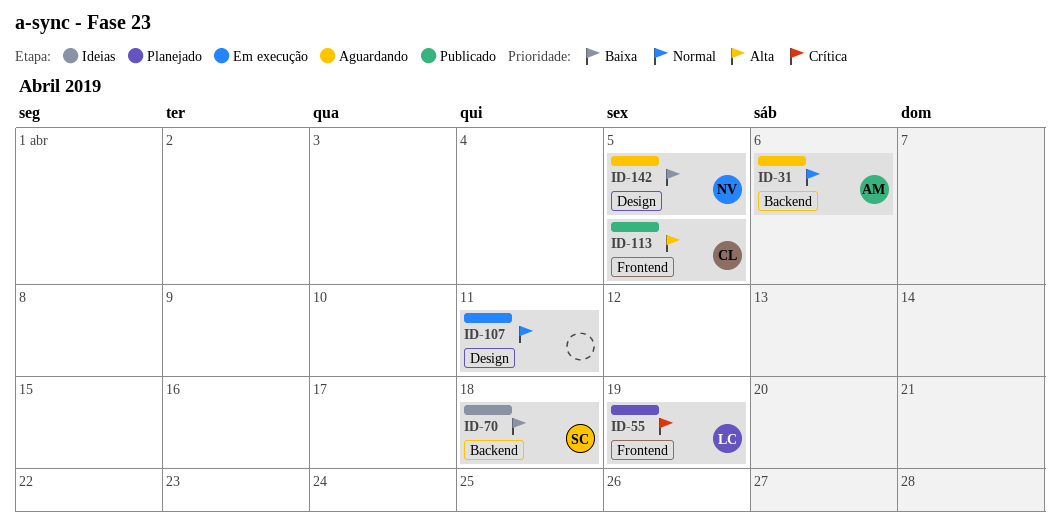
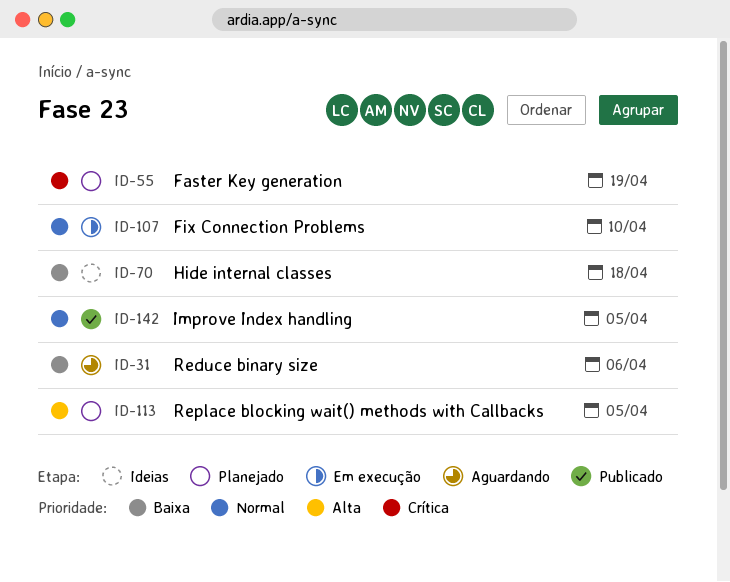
ID-31, priority: Normal -> Baixa
ID-107, due: Apr 11 -> Apr 10
ID-113, status: Publicado -> Planejado
ID-142, status: Aguardando -> Publicado
ID-142, priority: Baixa -> Normal

